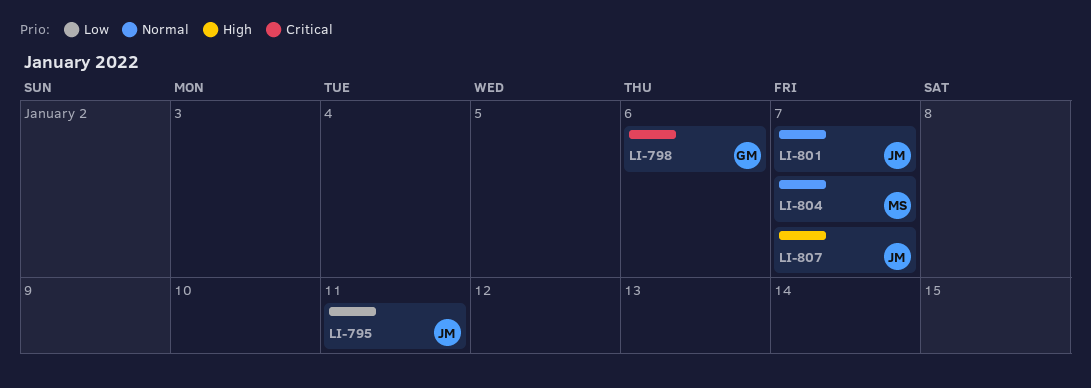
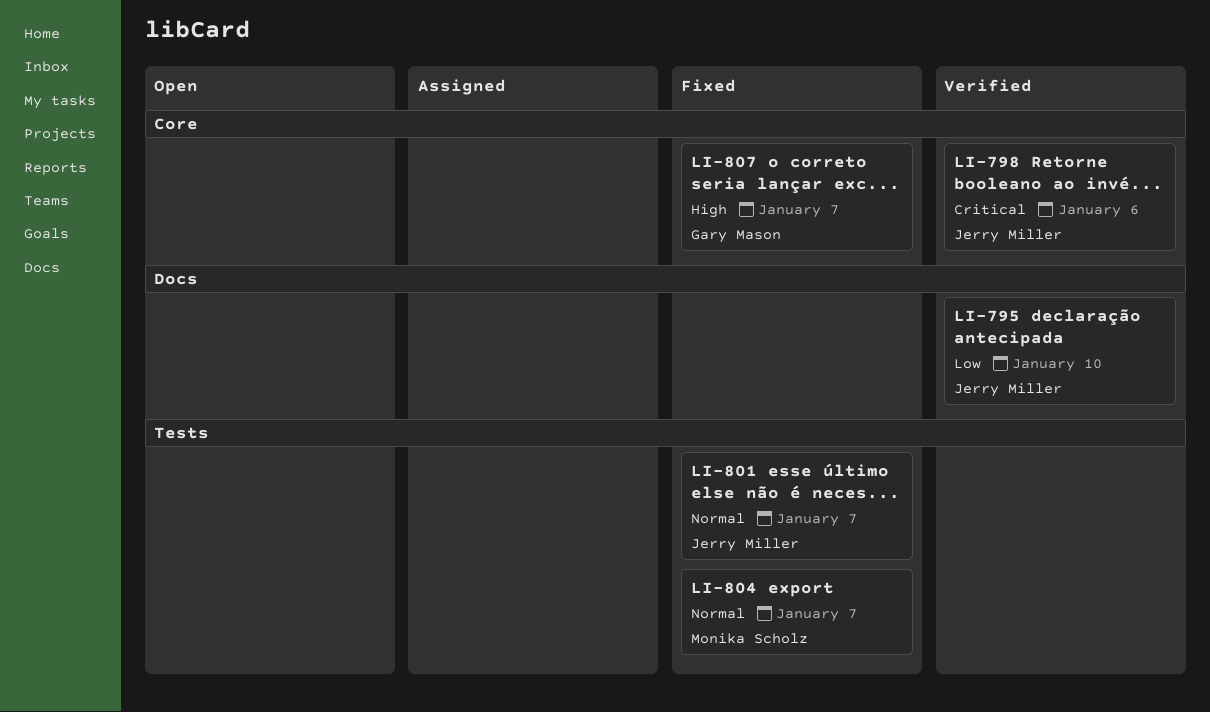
LI-795, due: Jan 11 -> Jan 10
LI-798, owner: Gary Mason -> Jerry Miller
LI-807, owner: Jerry Miller -> Gary Mason

